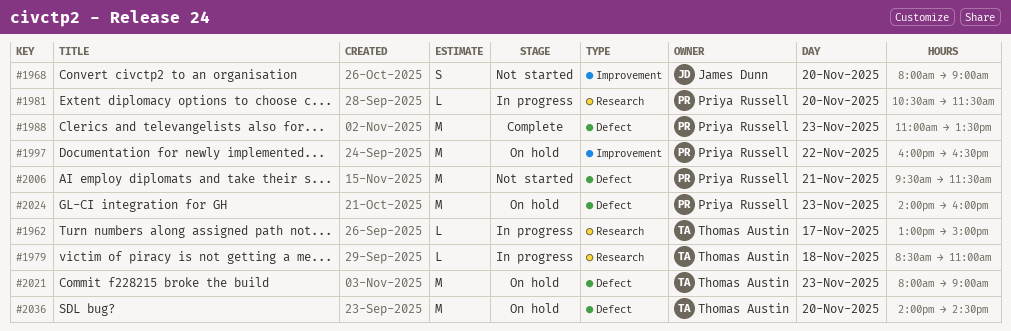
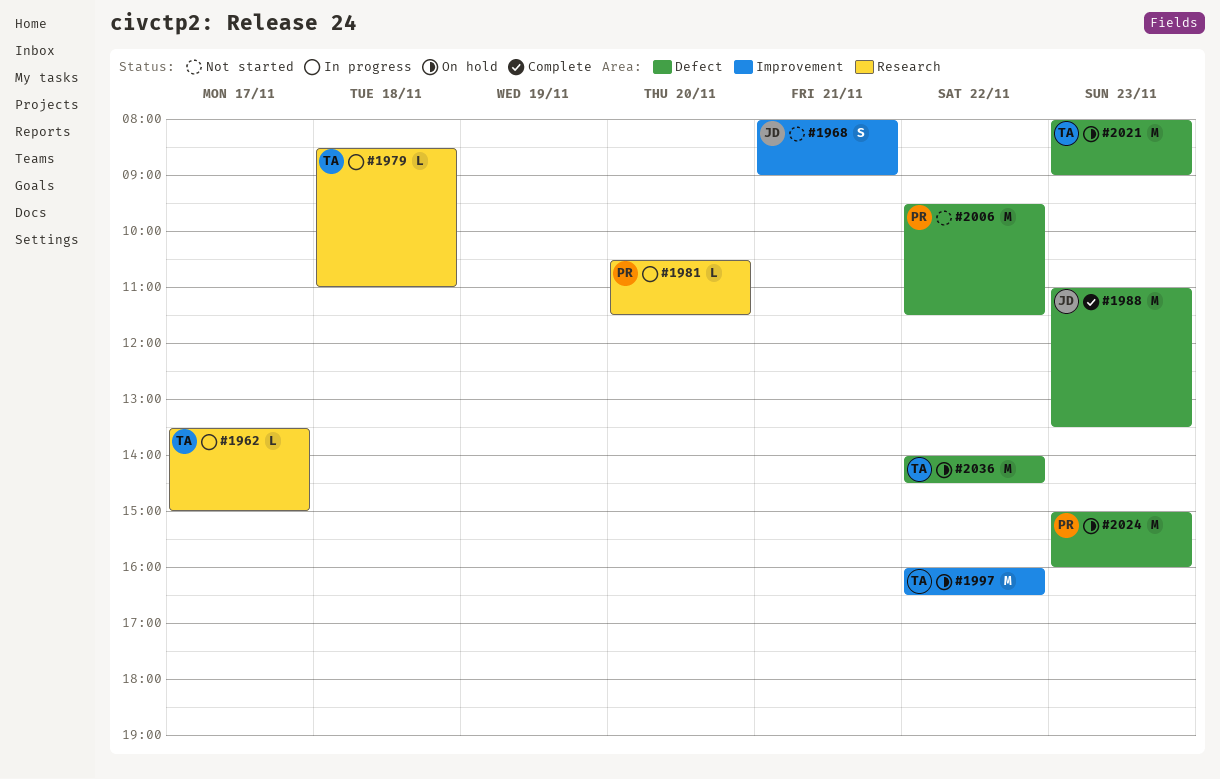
#1962, begins: 13:00 -> 13:30
#1968, day: Nov 20 -> Nov 21
#1988, owner: Priya Russell -> James Dunn
#1997, owner: Priya Russell -> Thomas Austin
#2006, day: Nov 21 -> Nov 22
#2024, begins: 14:00 -> 15:00
#2036, day: Nov 20 -> Nov 22

